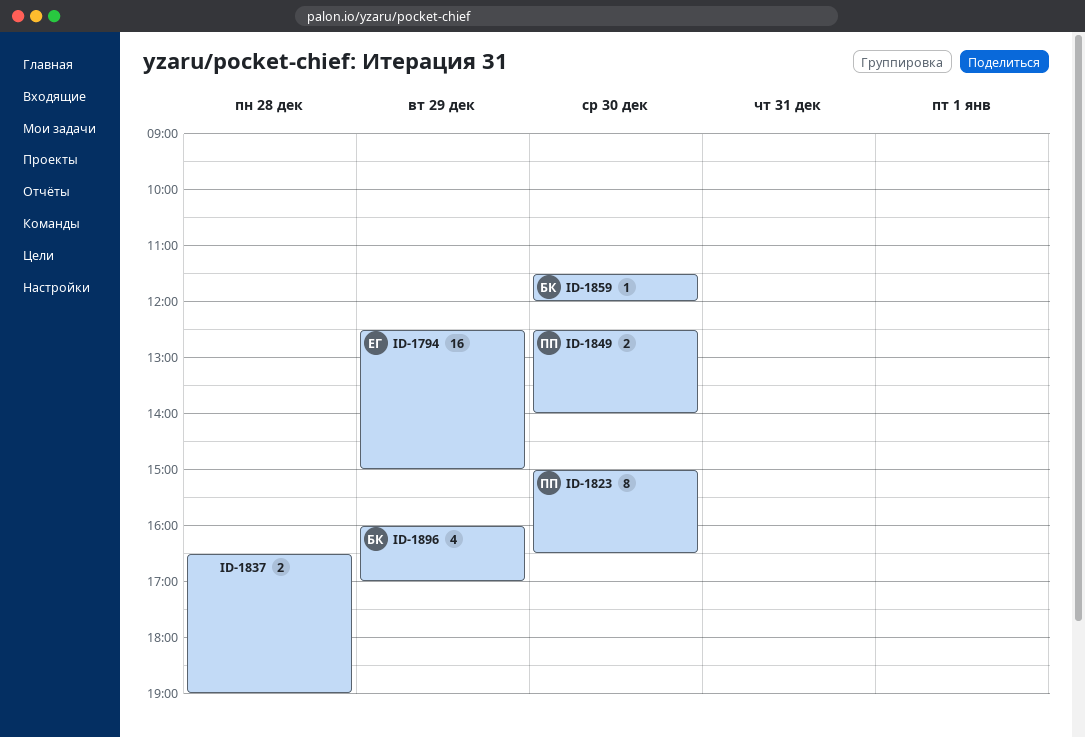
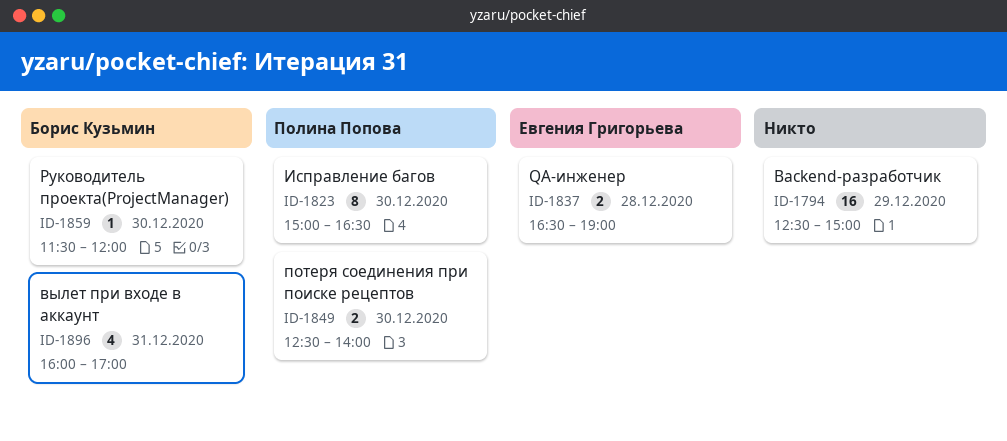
ID-1794, owner: Евгения Григорьева -> none
ID-1837, owner: none -> Евгения Григорьева
ID-1896, day: Dec 29 -> Dec 31

